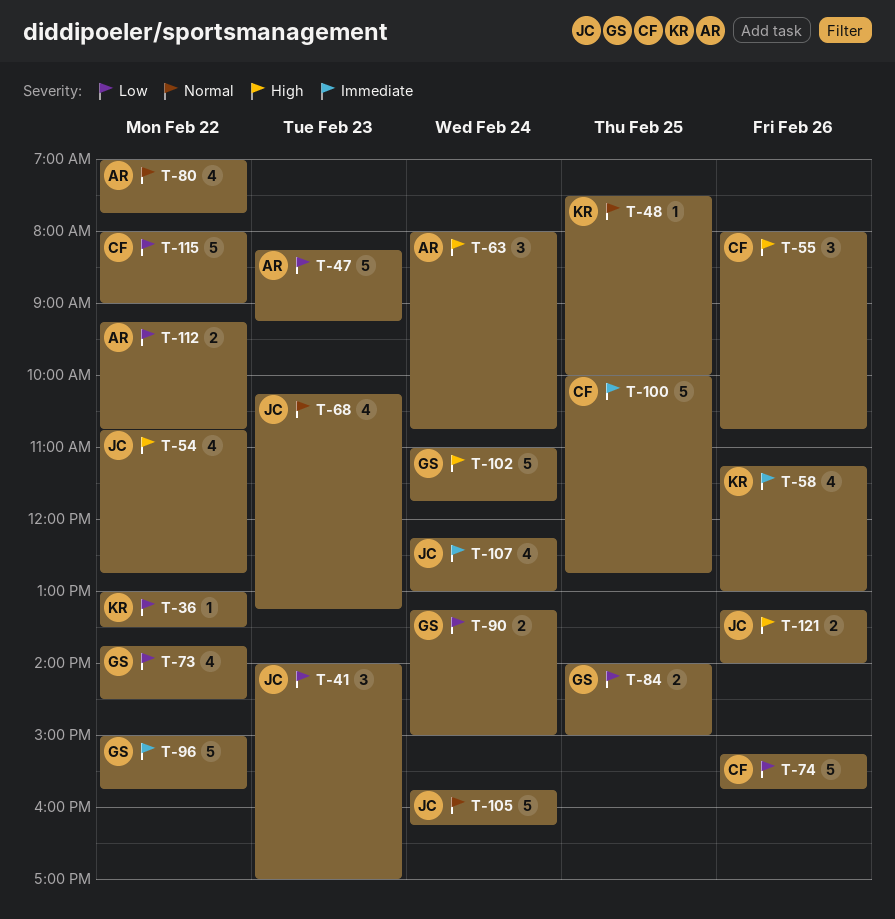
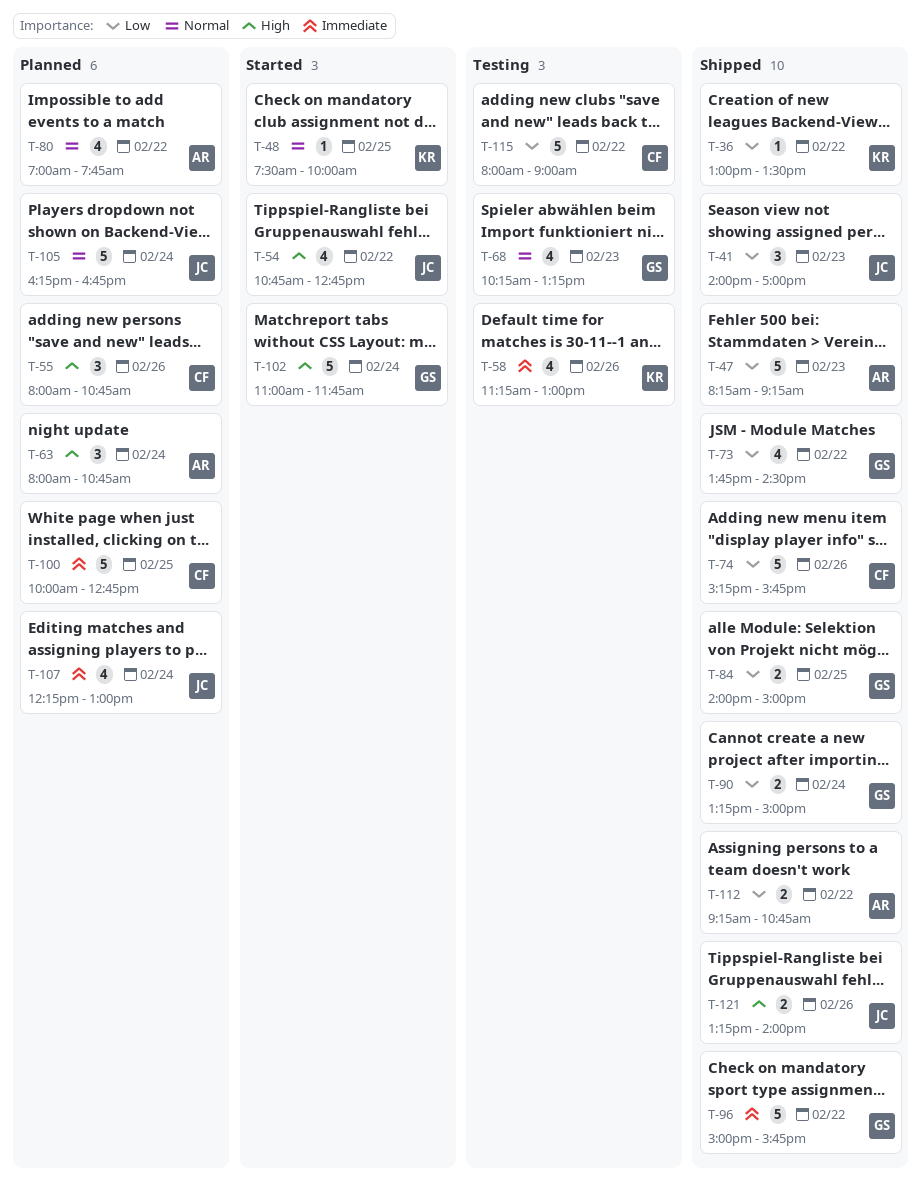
T-68, owner: JC -> GS
T-105, begins: 15:45 -> 16:15
T-105, ends: 16:15 -> 16:45

